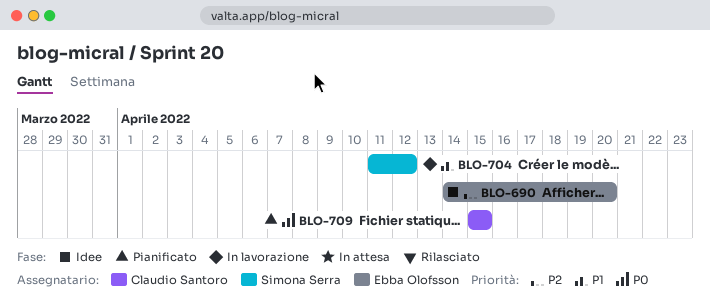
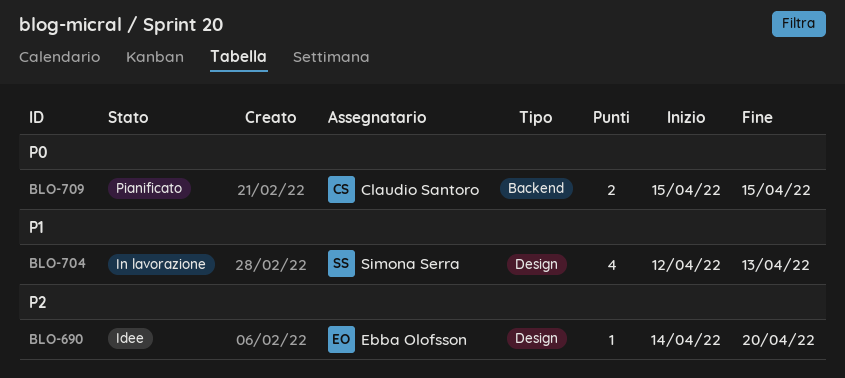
BLO-704, start: Apr 11 -> Apr 12
BLO-704, due: Apr 12 -> Apr 13

